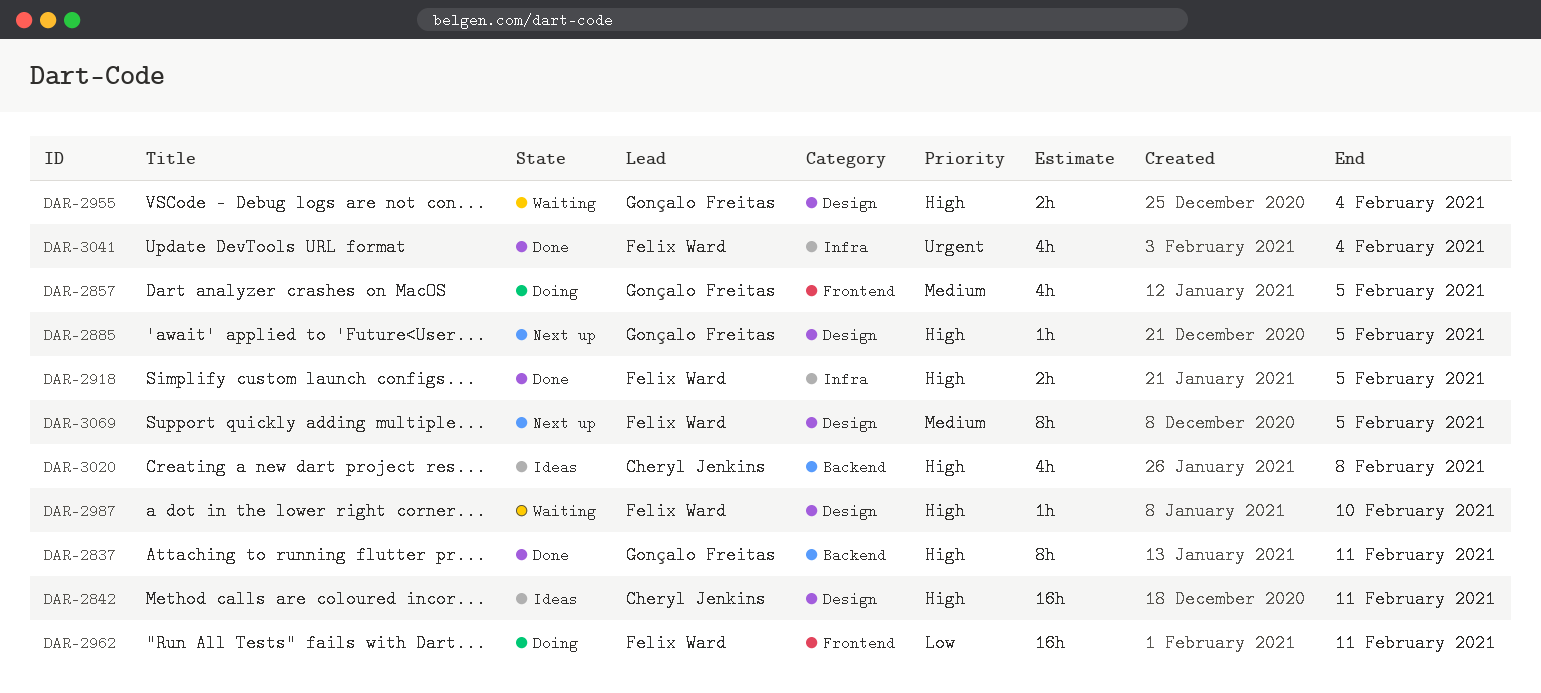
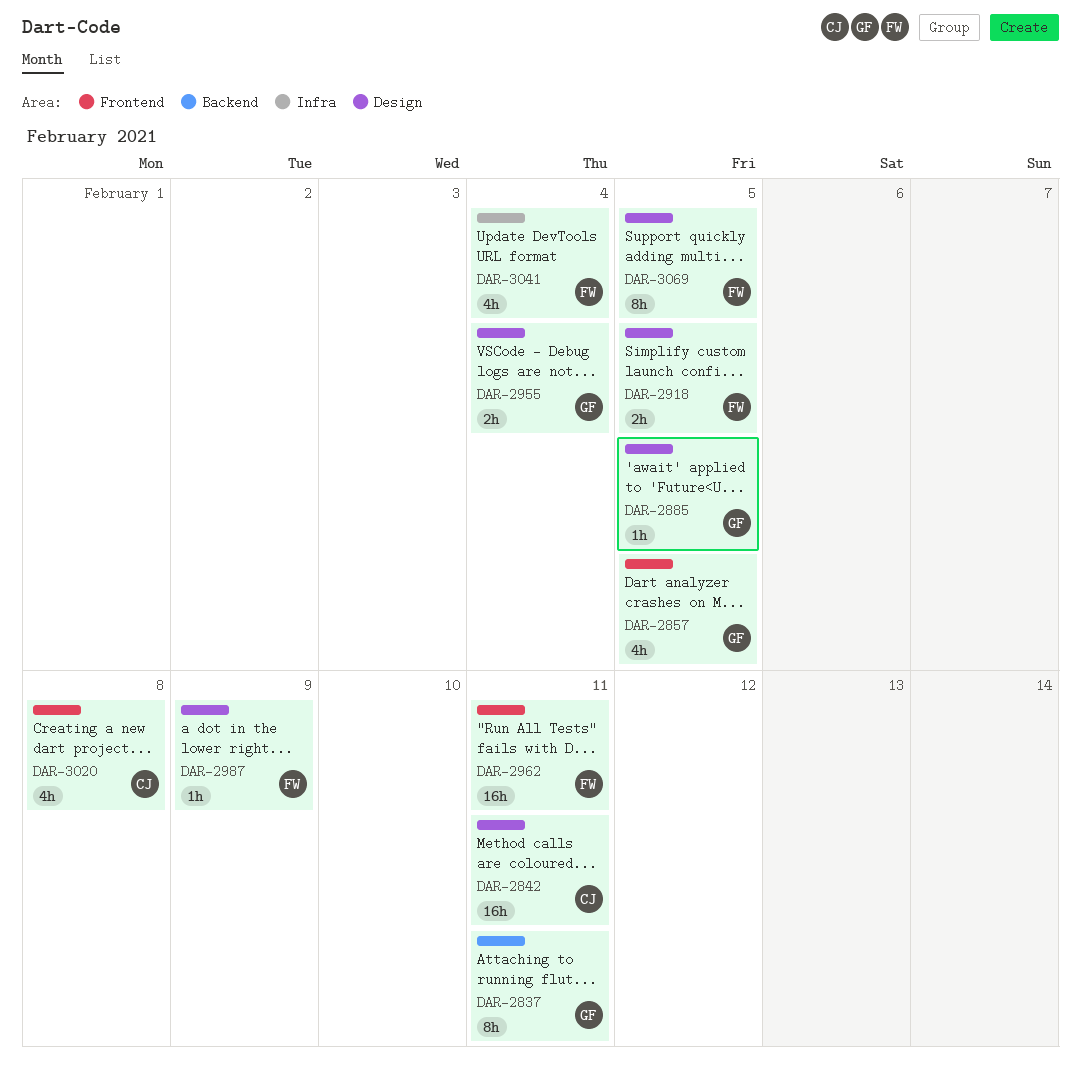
DAR-2918, label: Infra -> Design
DAR-2987, due: Feb 10 -> Feb 9
DAR-3020, label: Backend -> Frontend

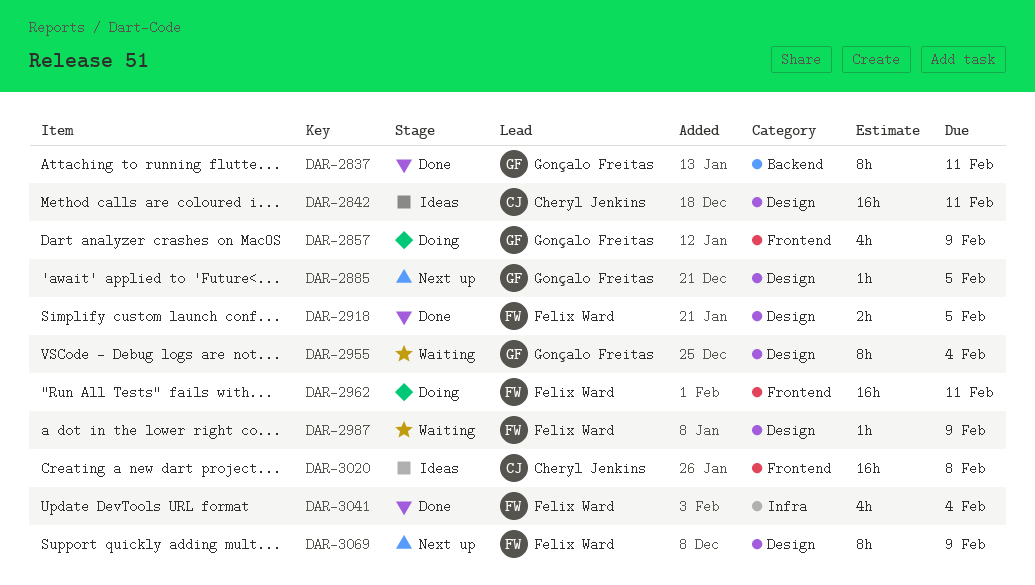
DAR-2857, due: Feb 5 -> Feb 9
DAR-2955, estimate: 2h -> 8h
DAR-3020, estimate: 4h -> 16h
DAR-3069, due: Feb 5 -> Feb 9

